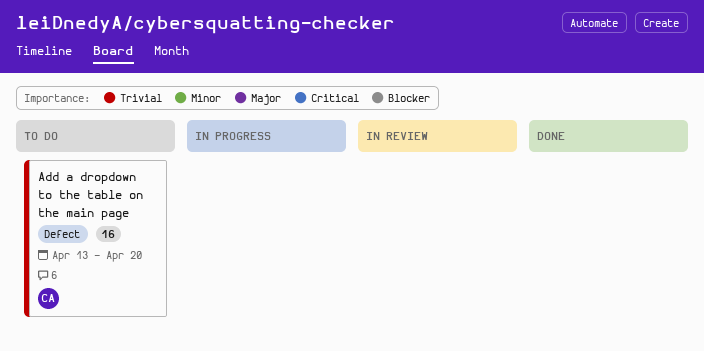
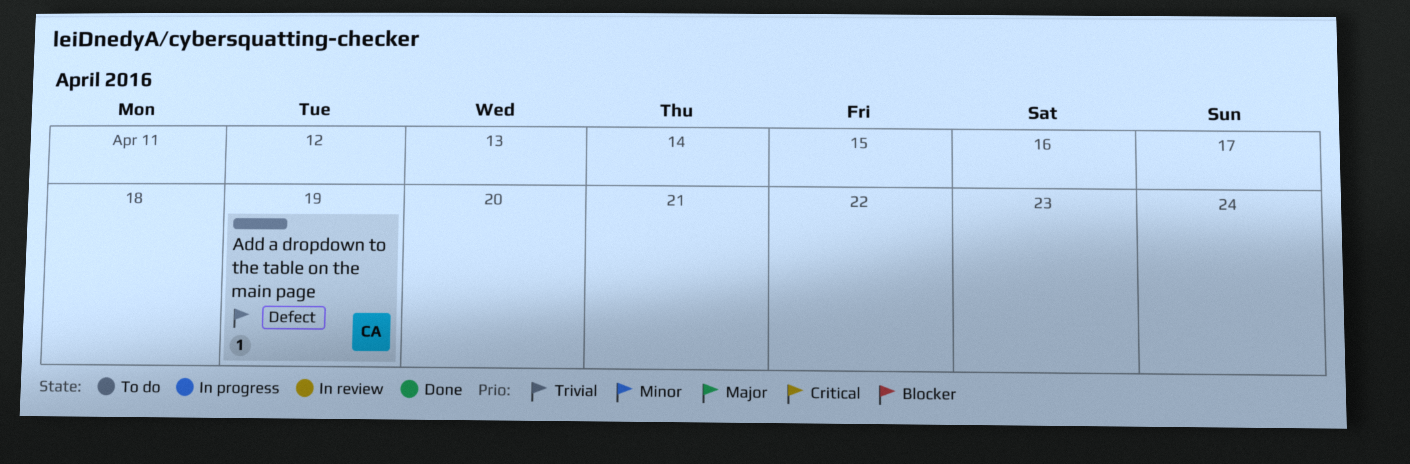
Add a dropdown to the table on the main page, estimate: 16 -> 1
Add a dropdown to the table on the main page, due: Apr 20 -> Apr 19

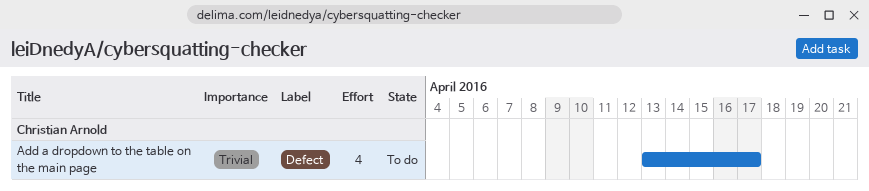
Add a dropdown to the table on the main page, estimate: 1 -> 4
Add a dropdown to the table on the main page, due: Apr 19 -> Apr 17

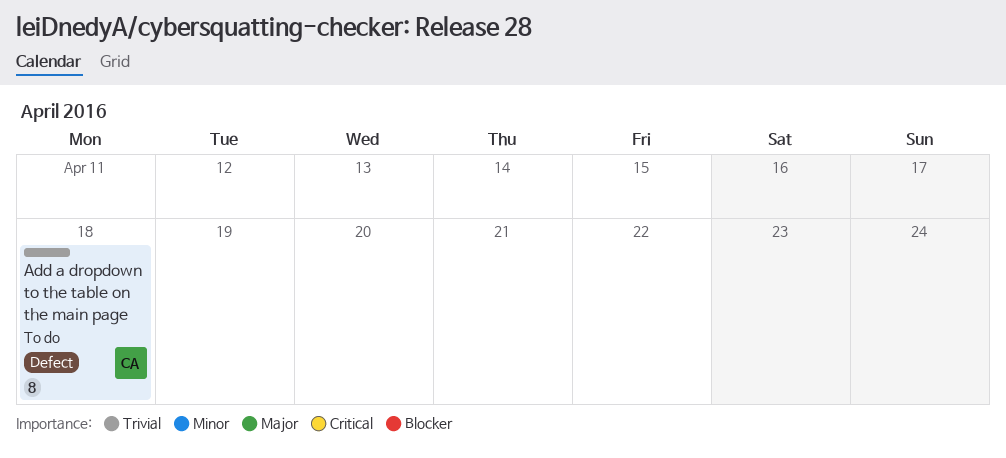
Add a dropdown to the table on the main page, estimate: 4 -> 8
Add a dropdown to the table on the main page, due: Apr 17 -> Apr 18

